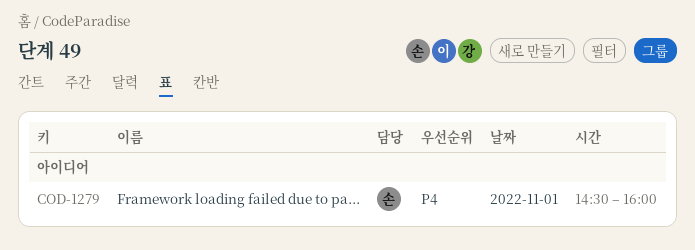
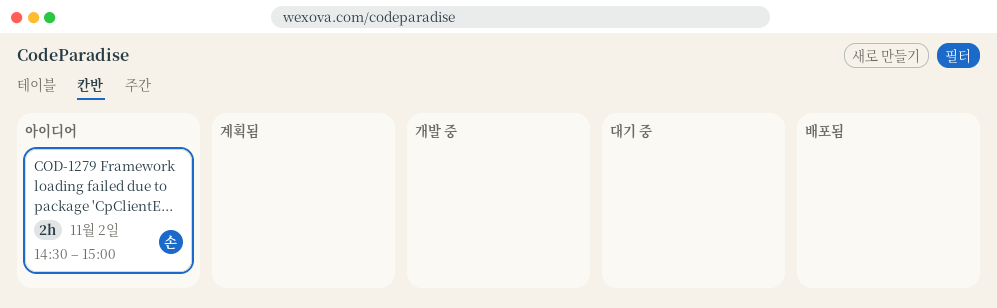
COD-1279, day: Nov 1 -> Nov 2
COD-1279, ends: 16:00 -> 15:00

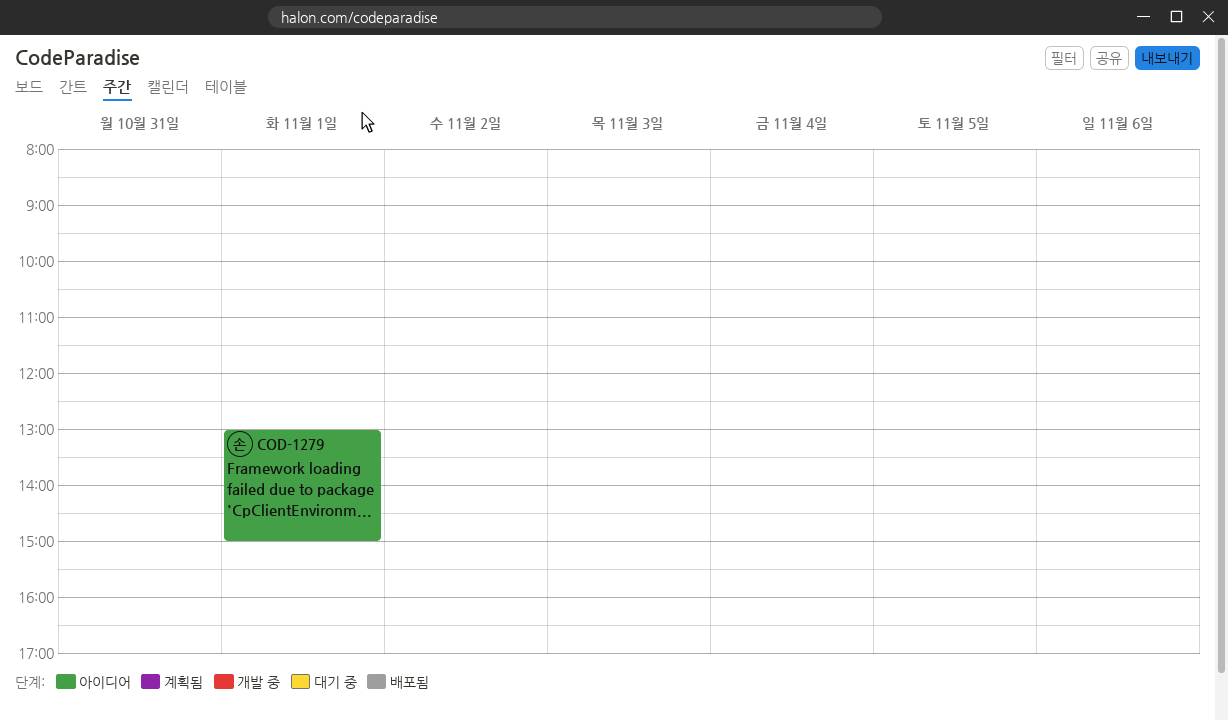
COD-1279, day: Nov 2 -> Nov 1
COD-1279, begins: 14:30 -> 13:00

